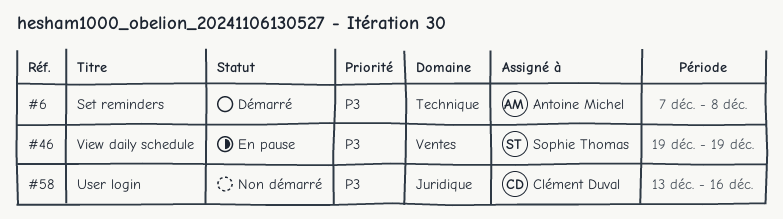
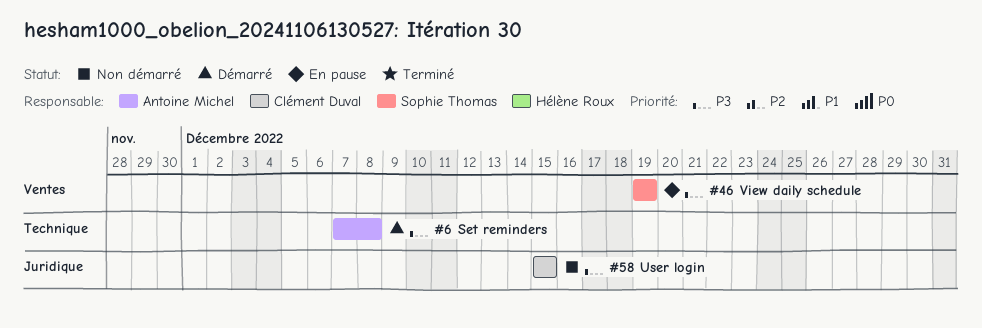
#58, start: Dec 13 -> Dec 15
#58, due: Dec 16 -> Dec 15

